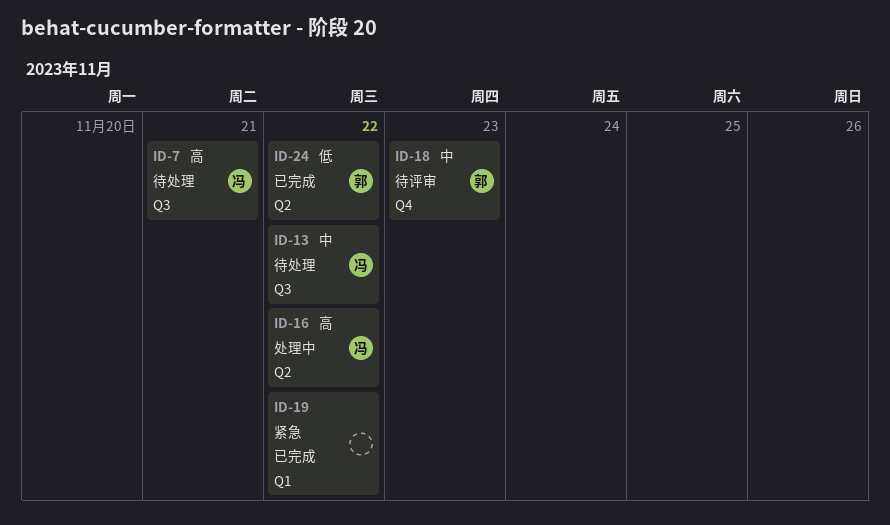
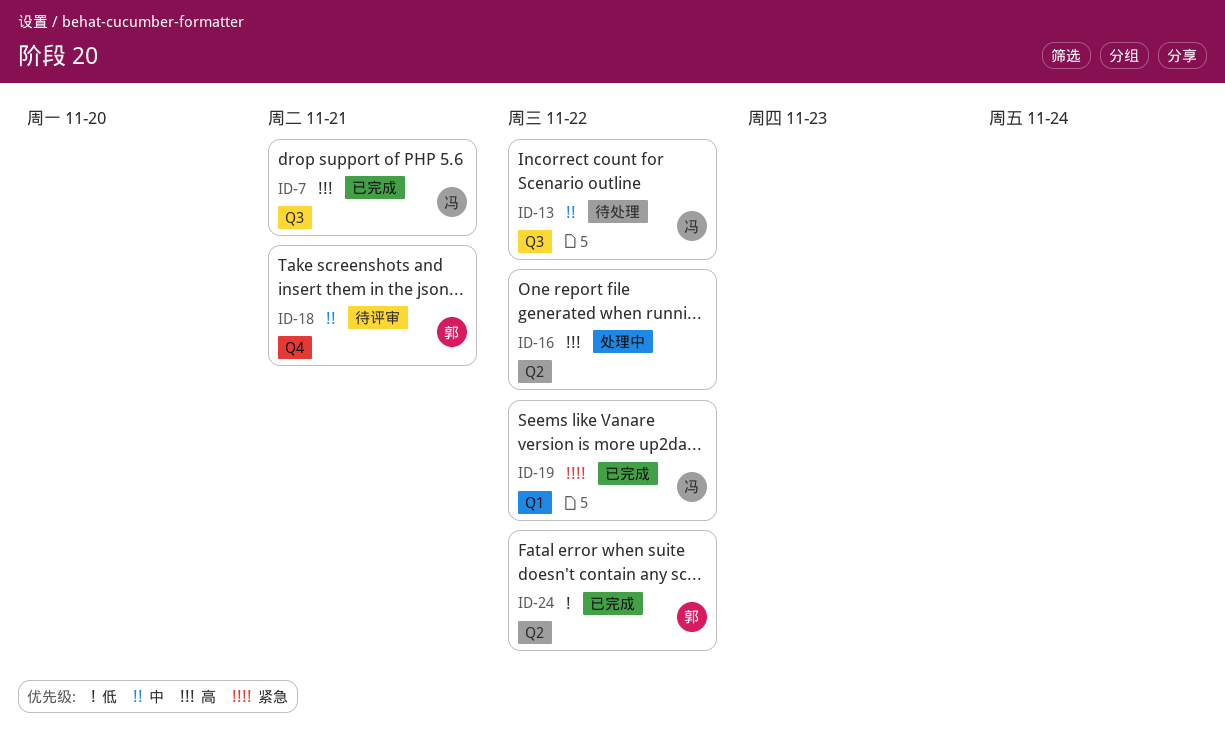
ID-7, status: 待处理 -> 已完成
ID-16, owner: 冯 -> none
ID-18, due: Nov 23 -> Nov 21
ID-19, owner: none -> 冯

